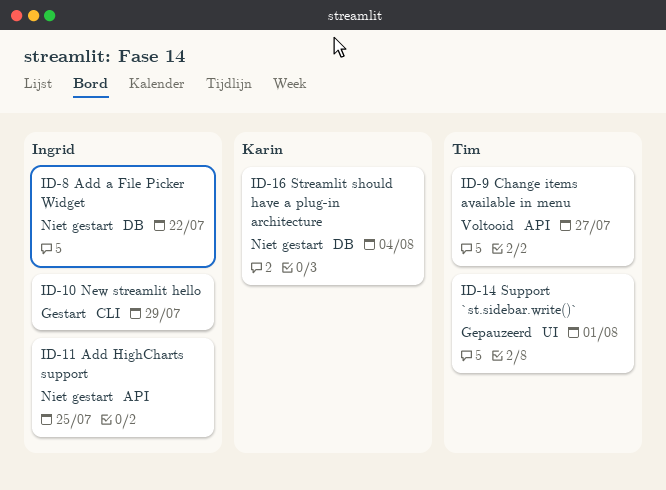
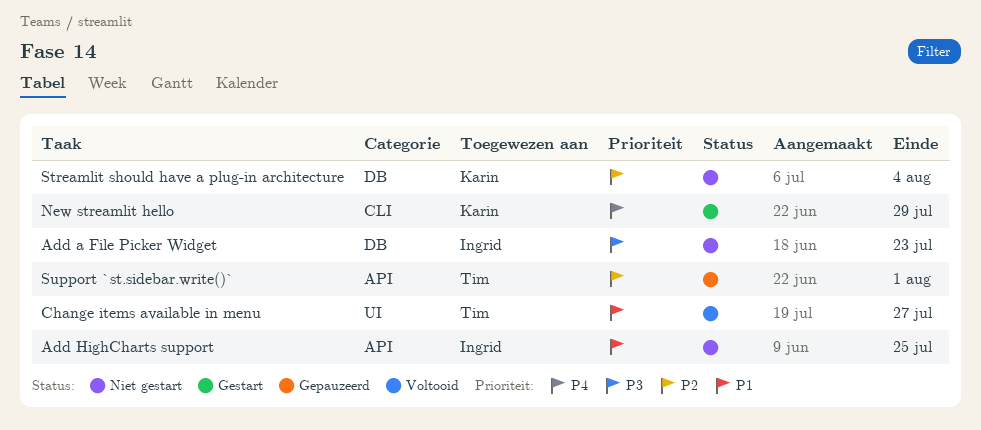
Add a File Picker Widget, due: Jul 22 -> Jul 23
Change items available in menu, label: API -> UI
New streamlit hello, owner: Ingrid -> Karin
Support `st.sidebar.write()`, label: UI -> API

